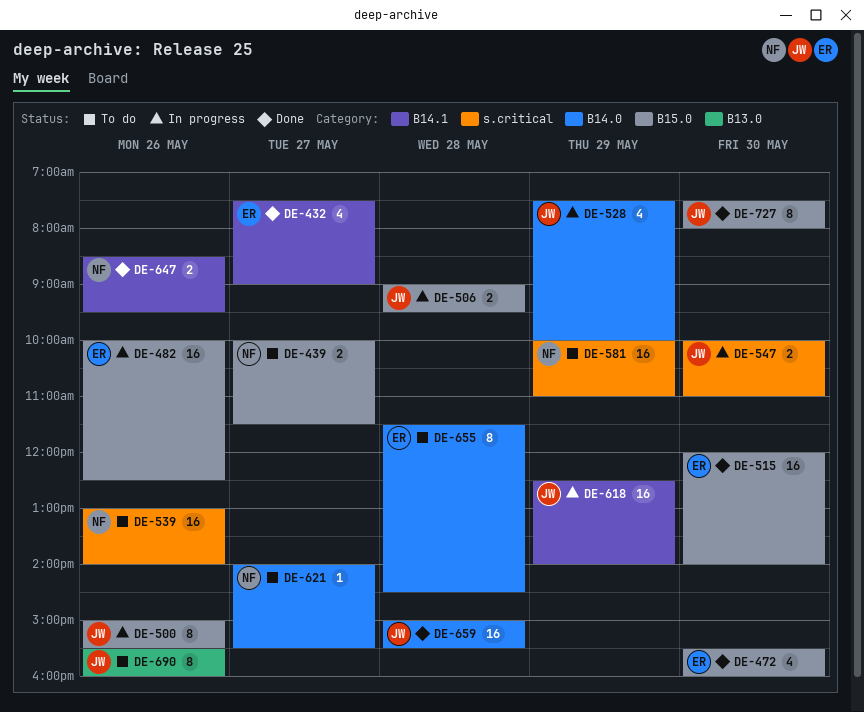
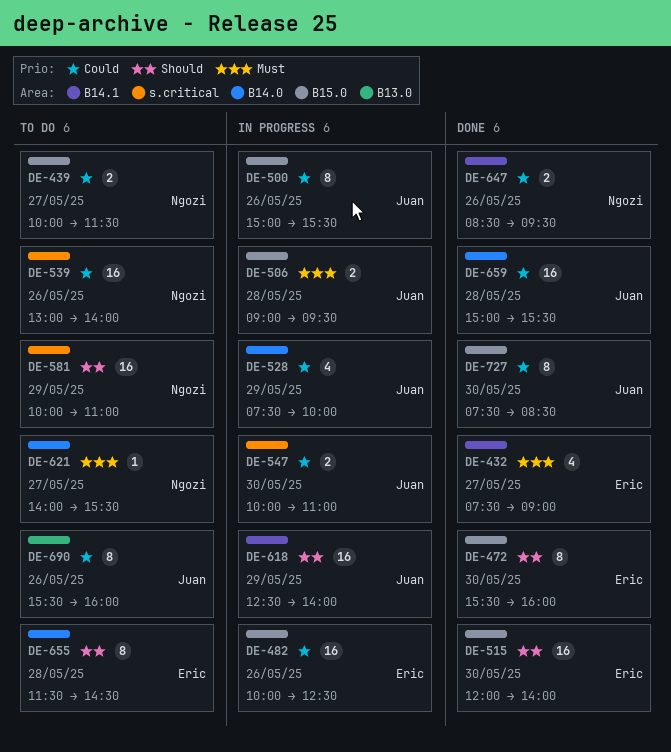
DE-472, estimate: 4 -> 8
DE-727, ends: 08:00 -> 08:30

